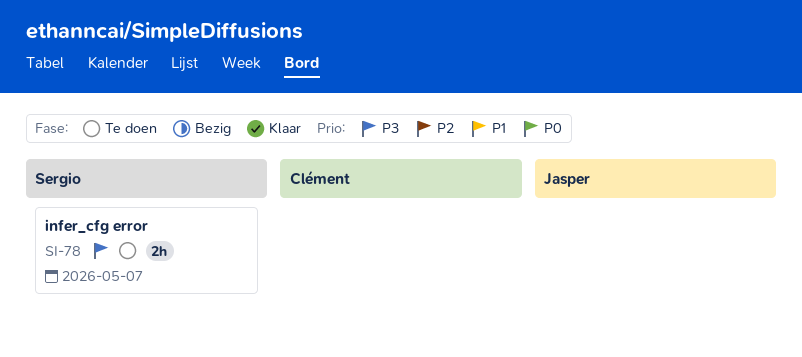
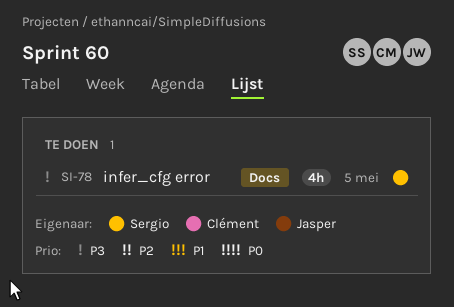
SI-78, estimate: 2h -> 4h
SI-78, due: May 7 -> May 5

